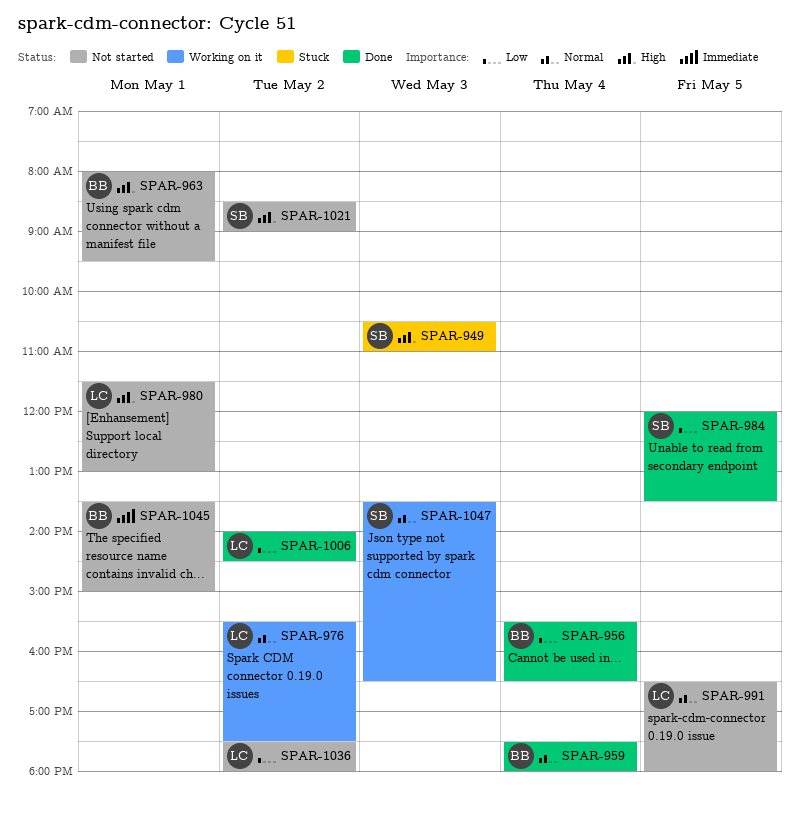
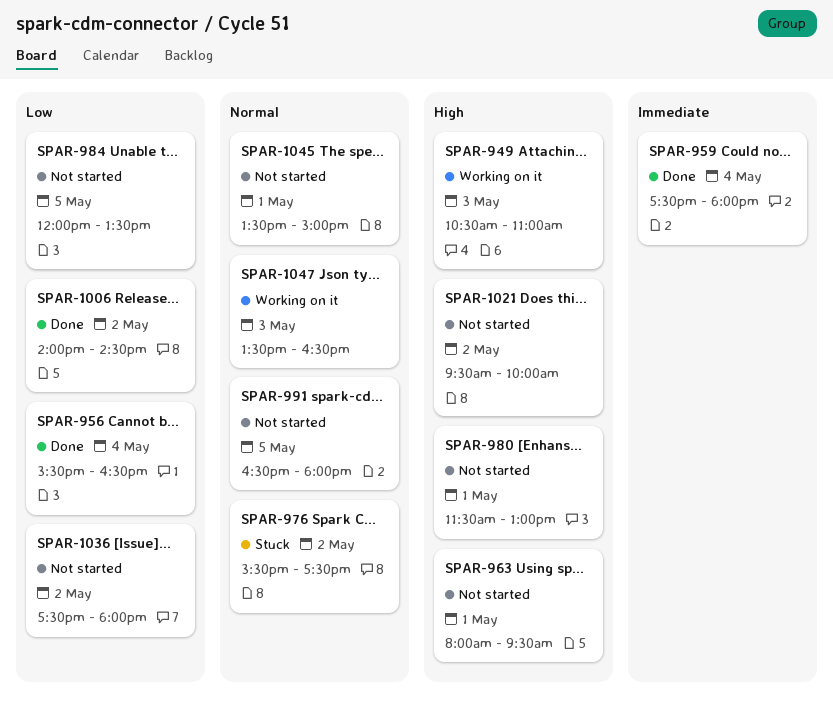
SPAR-949, status: Stuck -> Working on it
SPAR-959, priority: Normal -> Immediate
SPAR-976, status: Working on it -> Stuck
SPAR-984, status: Done -> Not started
SPAR-1021, begins: 08:30 -> 09:30
SPAR-1021, ends: 09:00 -> 10:00
SPAR-1045, priority: Immediate -> Normal

